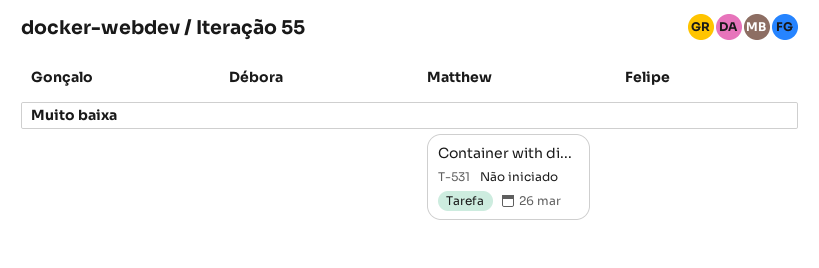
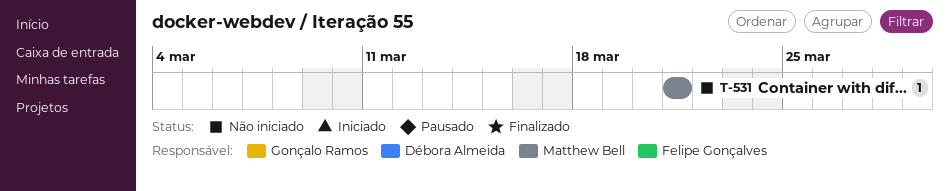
T-531, due: Mar 26 -> Mar 21

